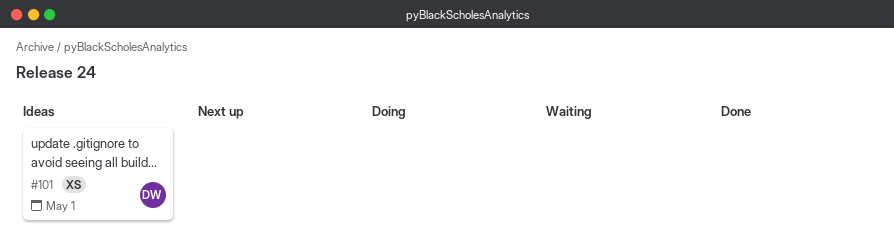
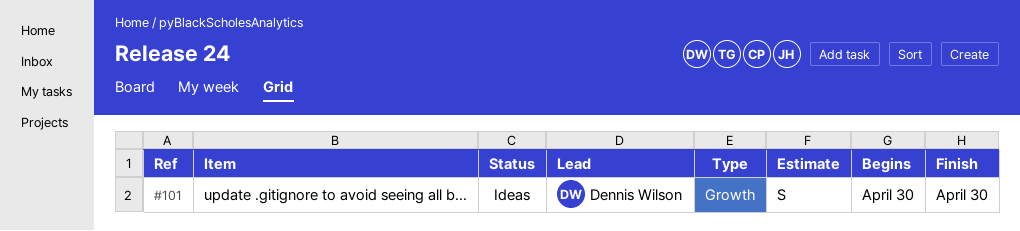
#101, estimate: XS -> S
#101, due: May 1 -> Apr 30

